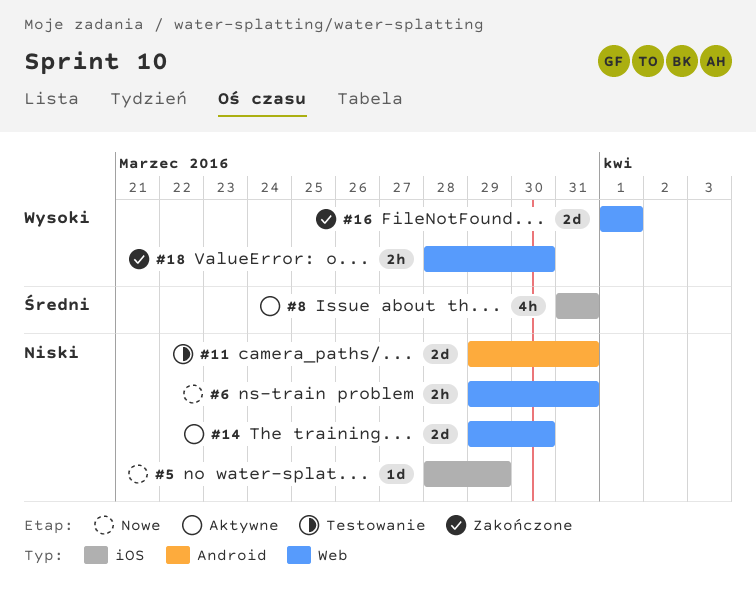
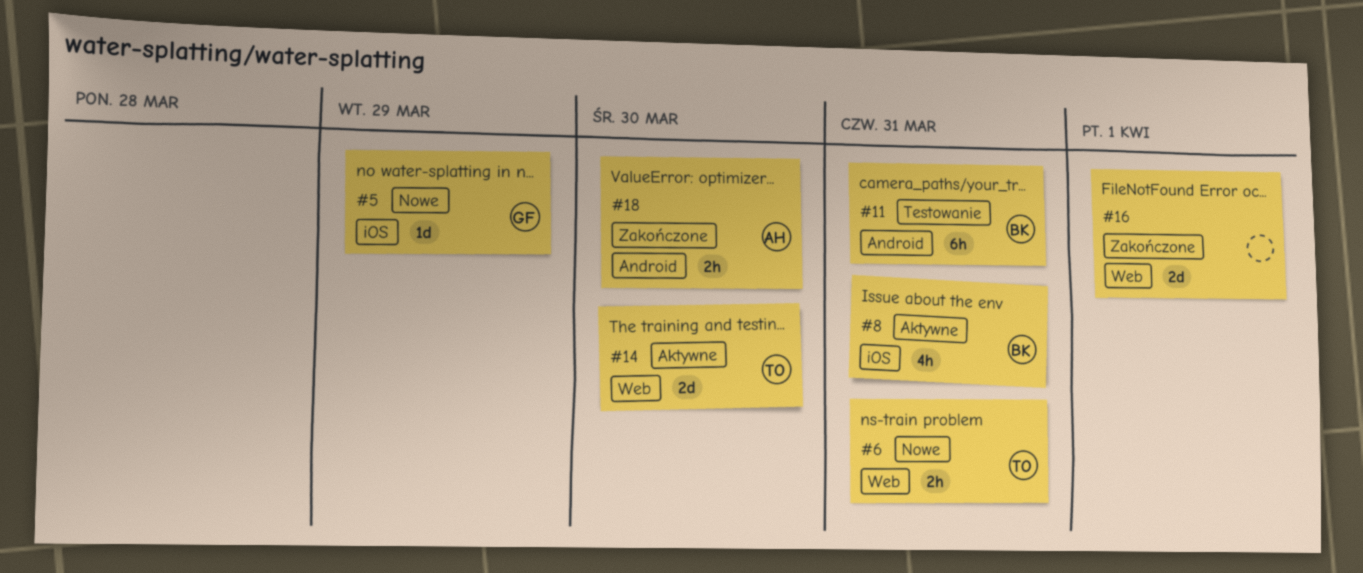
#11, estimate: 2d -> 6h
#18, label: Web -> Android

